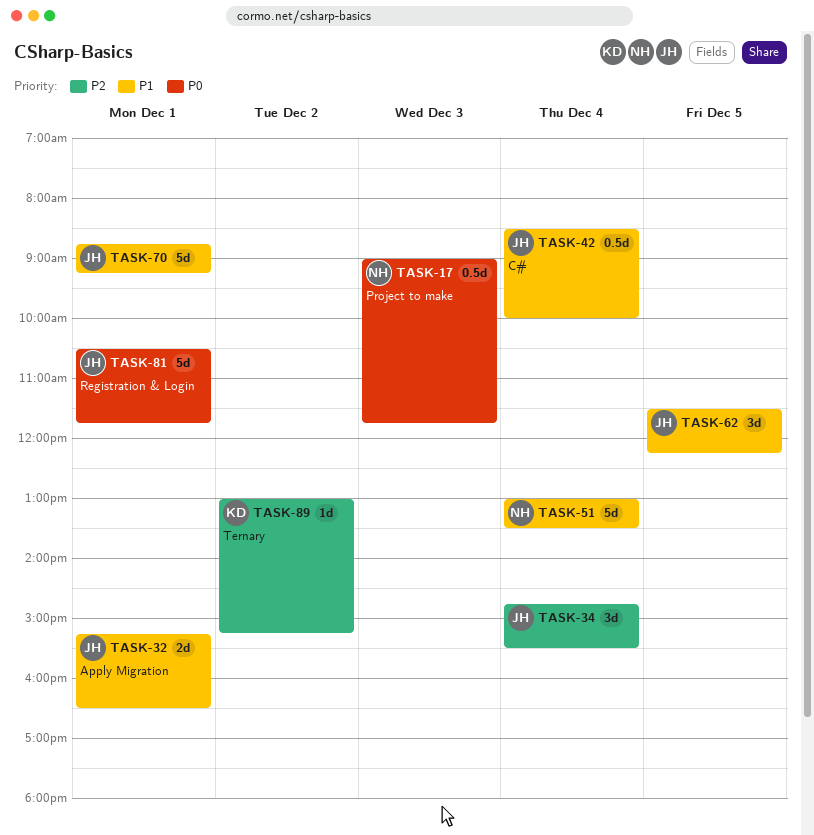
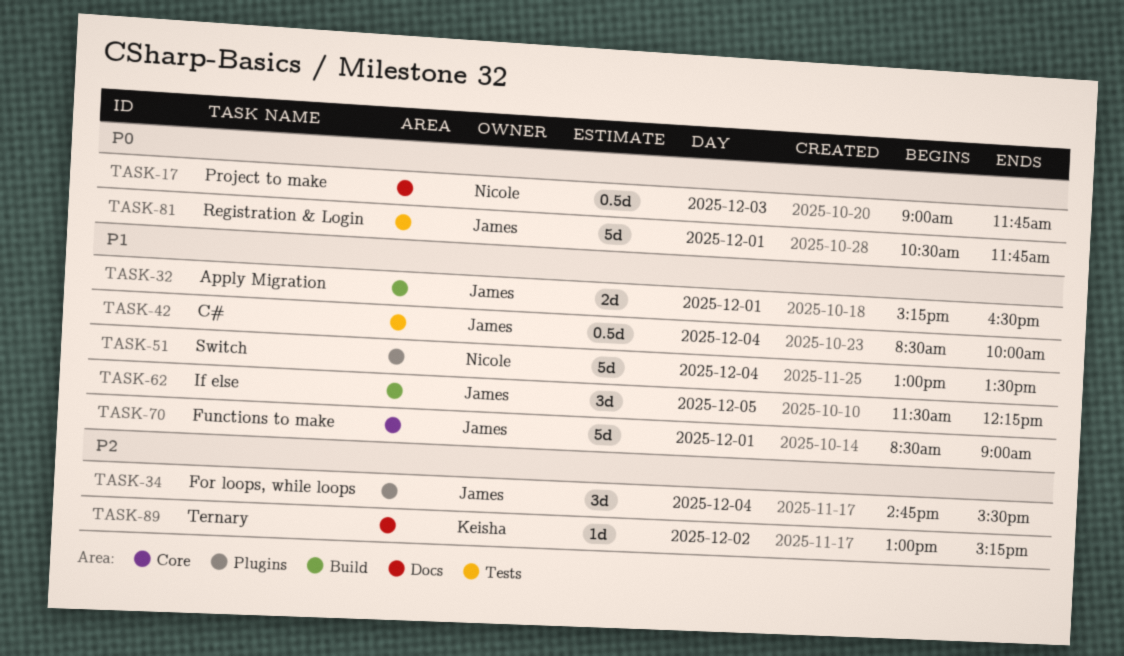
TASK-70, begins: 08:45 -> 08:30
TASK-70, ends: 09:15 -> 09:00

